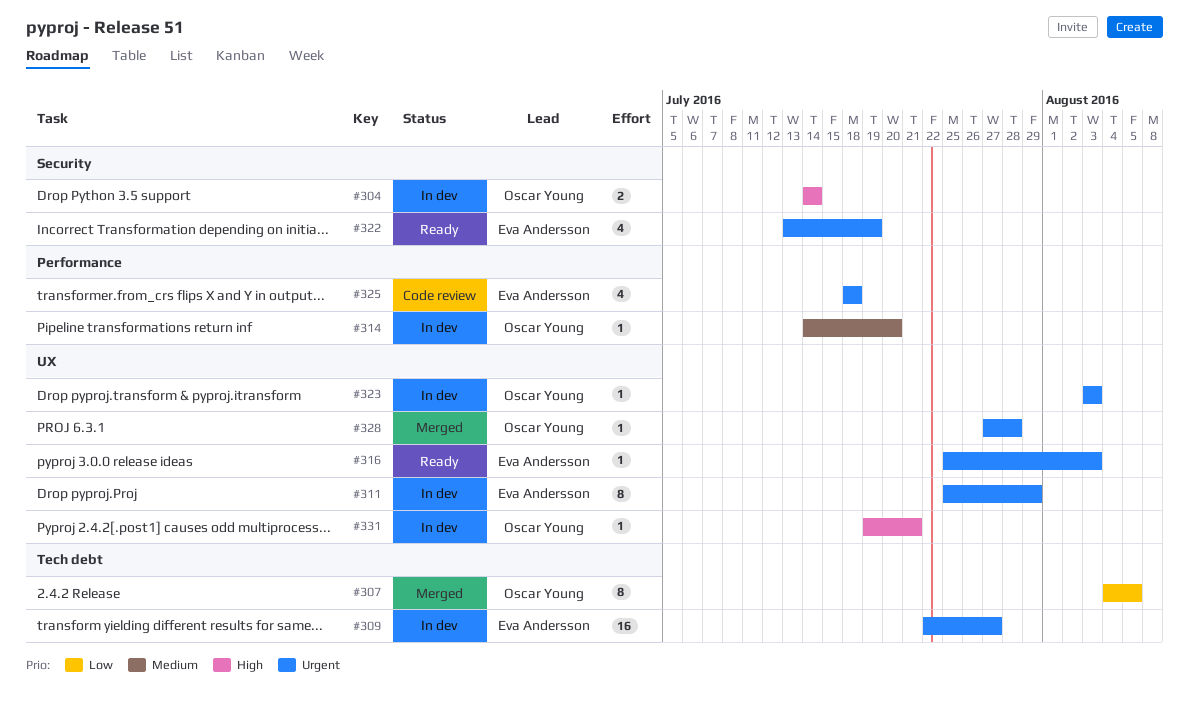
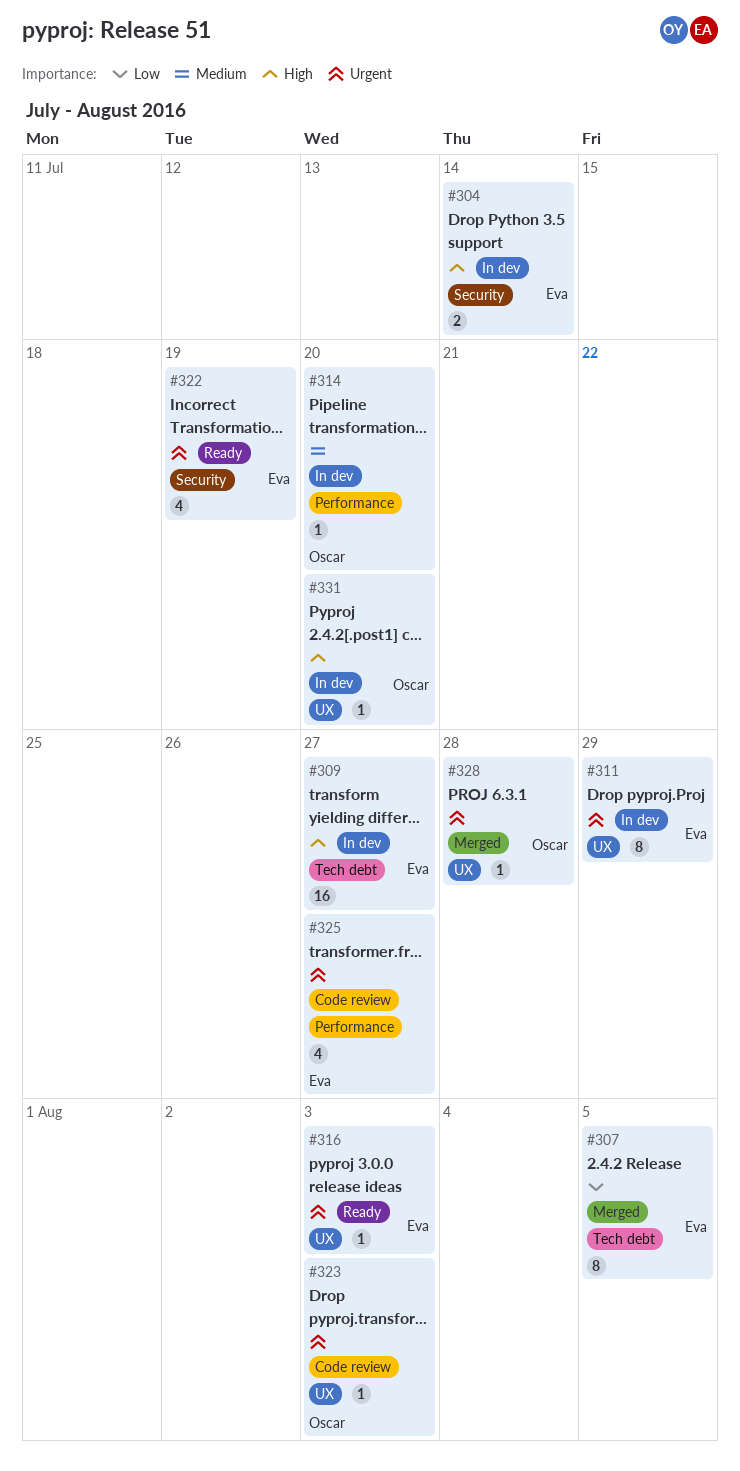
#304, owner: Oscar Young -> Eva Andersson
#307, owner: Oscar Young -> Eva Andersson
#309, priority: Urgent -> High
#323, status: In dev -> Code review
#325, due: Jul 18 -> Jul 27
#331, due: Jul 21 -> Jul 20

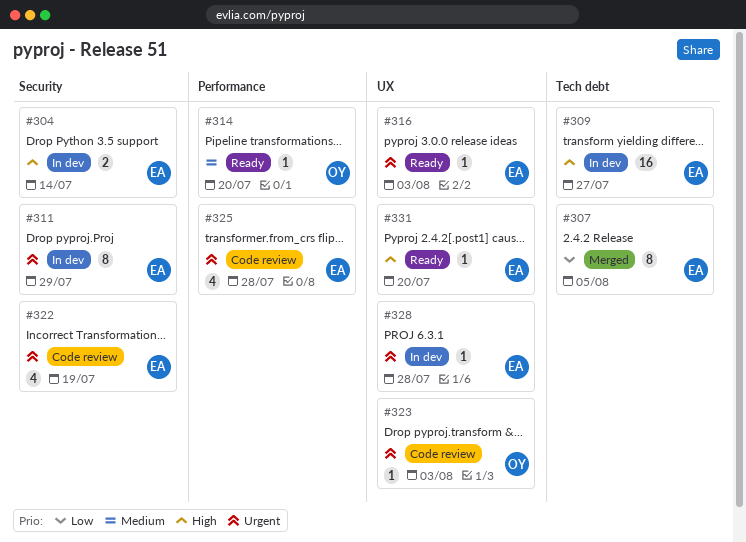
#311, label: UX -> Security
#314, status: In dev -> Ready
#322, status: Ready -> Code review
#325, due: Jul 27 -> Jul 28
#328, status: Merged -> In dev
#328, owner: Oscar -> Eva
#331, status: In dev -> Ready
#331, owner: Oscar -> Eva

